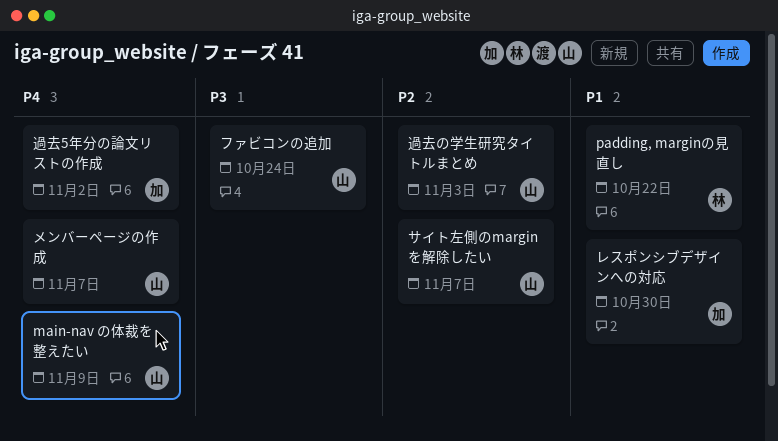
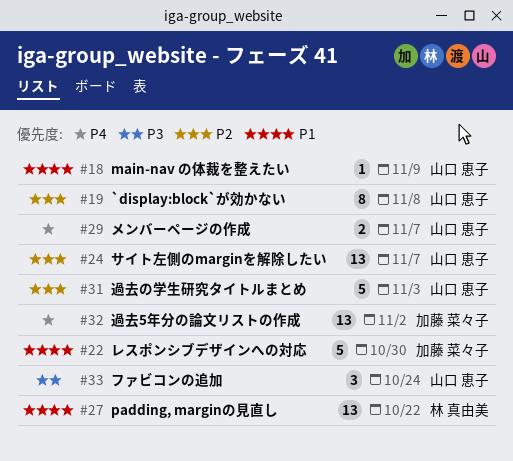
`display:block`が効かない: none -> present
main-nav の体裁を整えたい, priority: P4 -> P1

